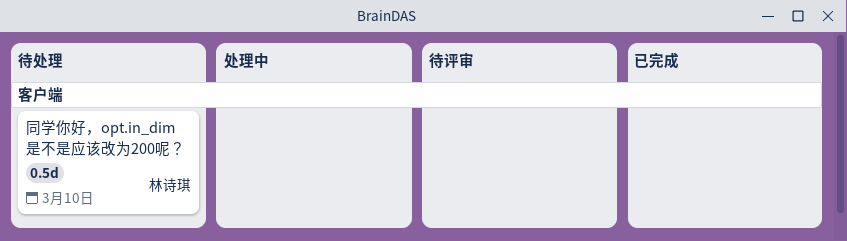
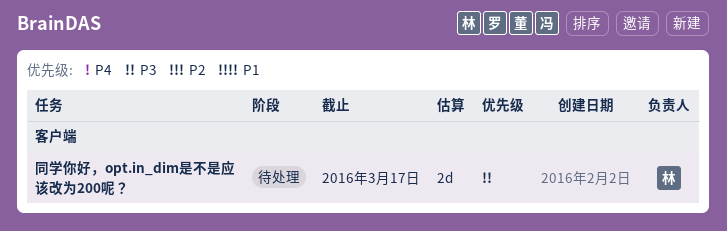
同学你好，opt.in_dim是不是应该改为200呢？, estimate: 0.5d -> 2d
同学你好，opt.in_dim是不是应该改为200呢？, due: Mar 10 -> Mar 17

